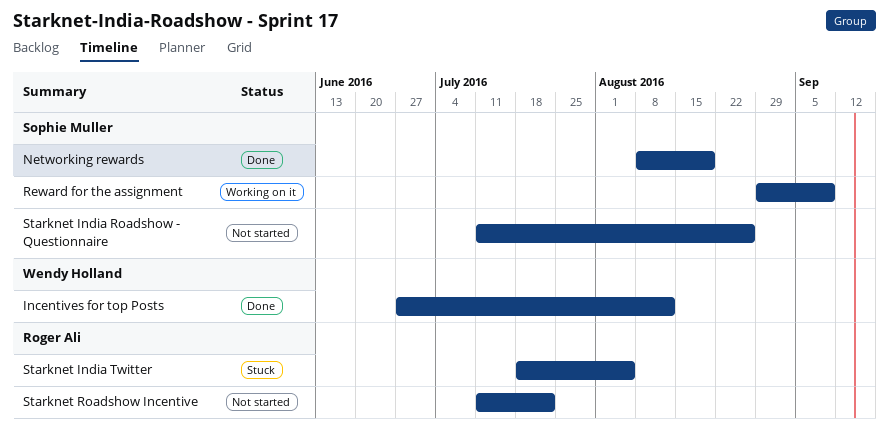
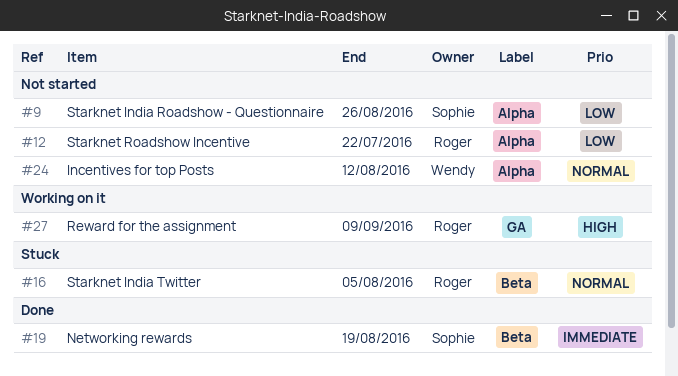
Incentives for top Posts, status: Done -> Not started
Reward for the assignment, owner: Sophie Muller -> Roger Ali

